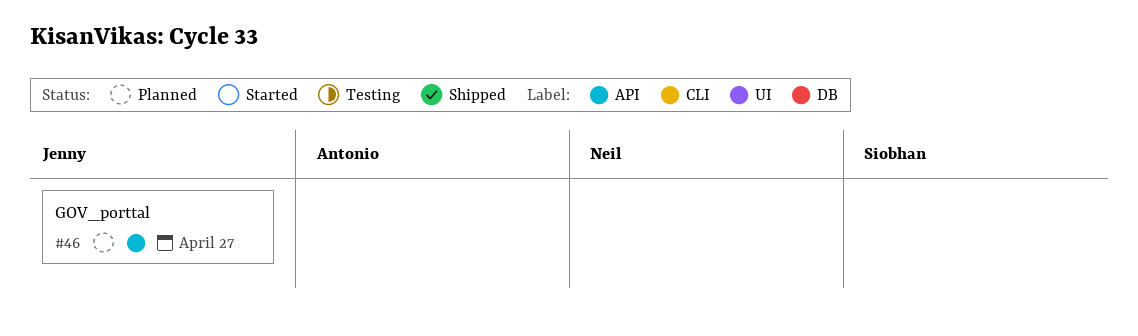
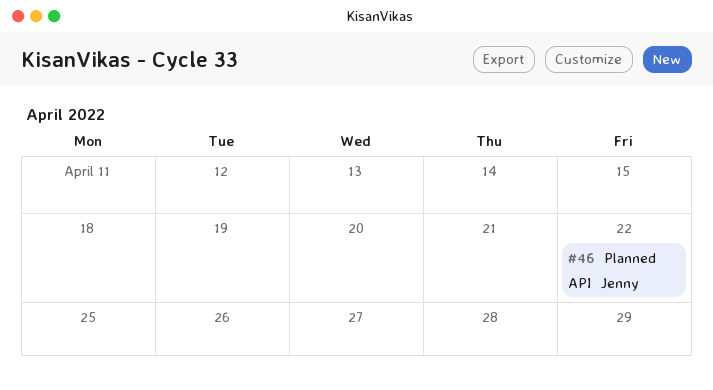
#46, due: Apr 27 -> Apr 22

